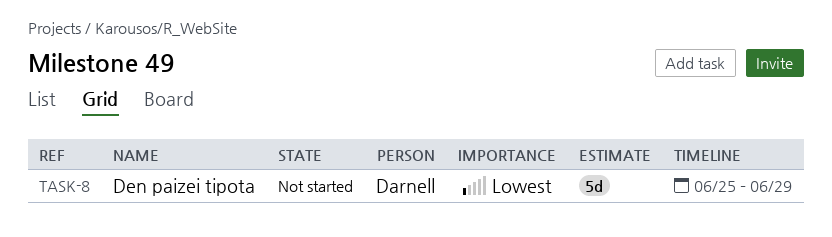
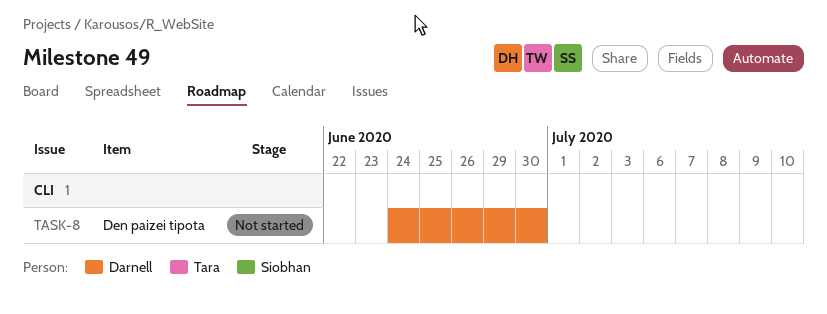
TASK-8, start: Jun 25 -> Jun 24
TASK-8, due: Jun 29 -> Jun 30

